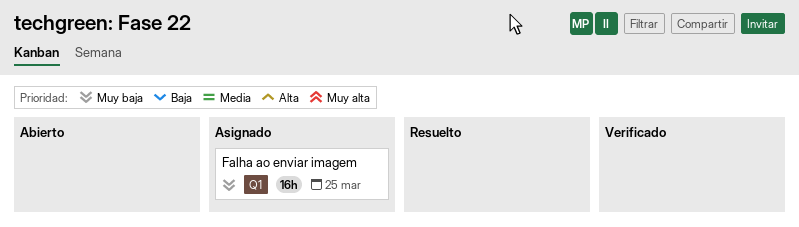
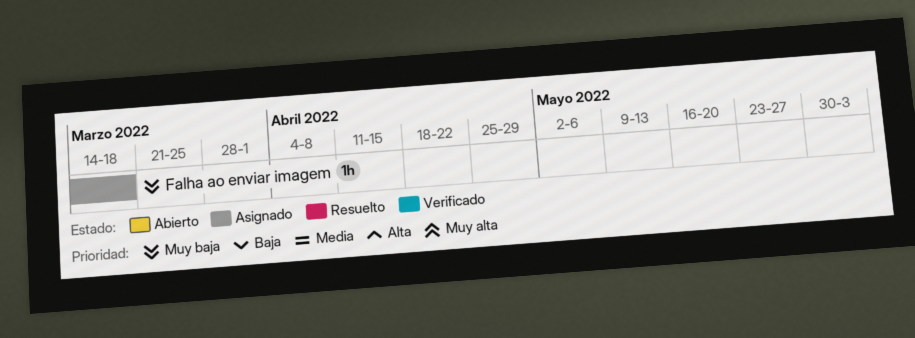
Falha ao enviar imagem, estimate: 16h -> 1h
Falha ao enviar imagem, due: Mar 25 -> Mar 18

